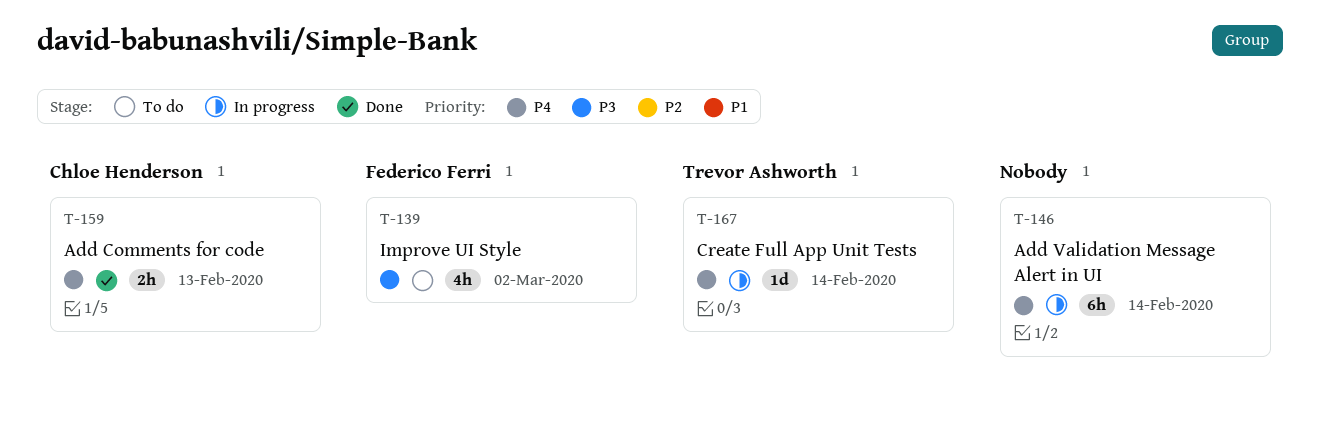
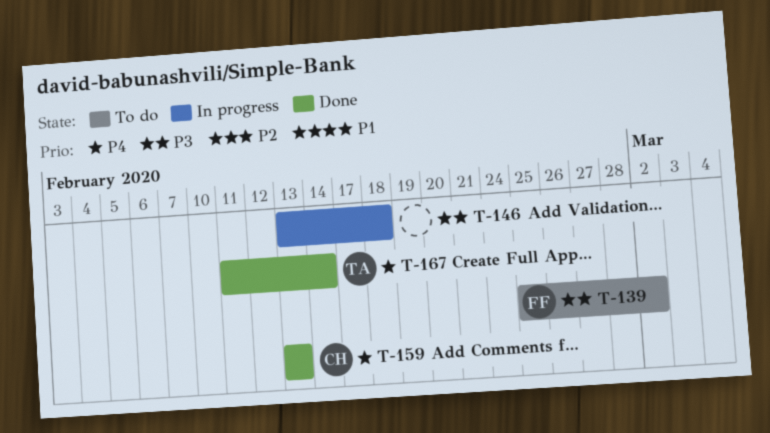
T-146, priority: P4 -> P3
T-146, due: Feb 14 -> Feb 18
T-167, status: In progress -> Done

